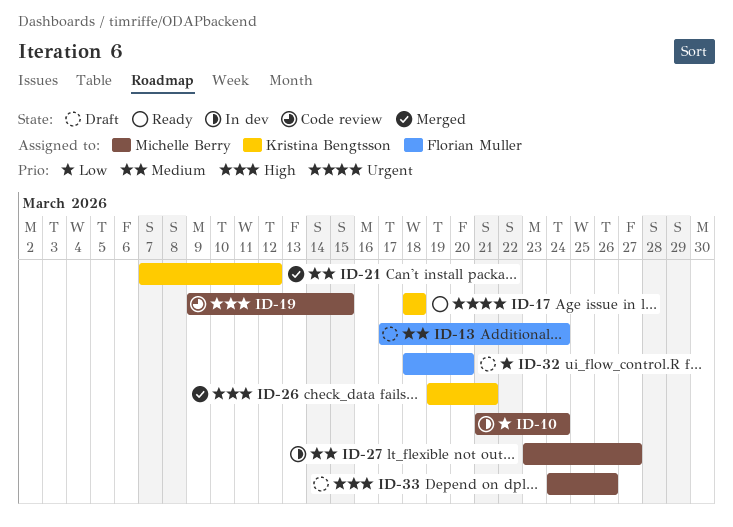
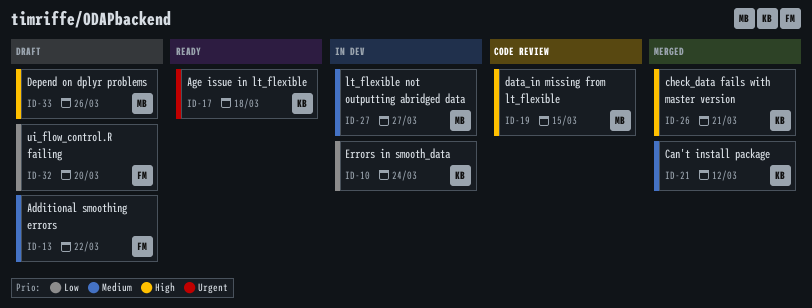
ID-10, owner: Michelle Berry -> Kristina Bengtsson
ID-13, due: Mar 24 -> Mar 22

